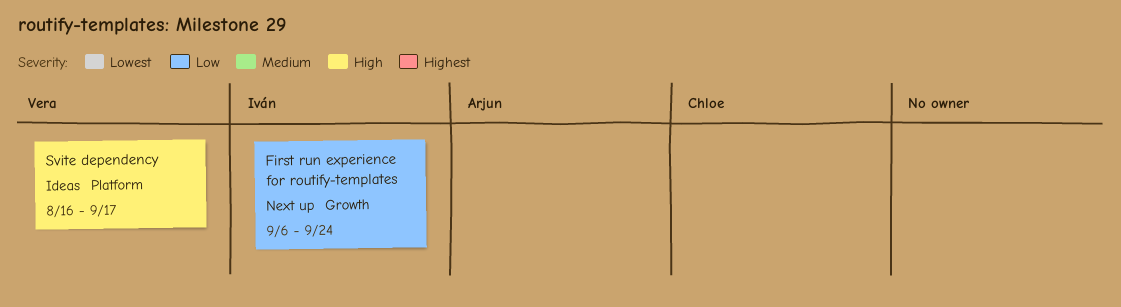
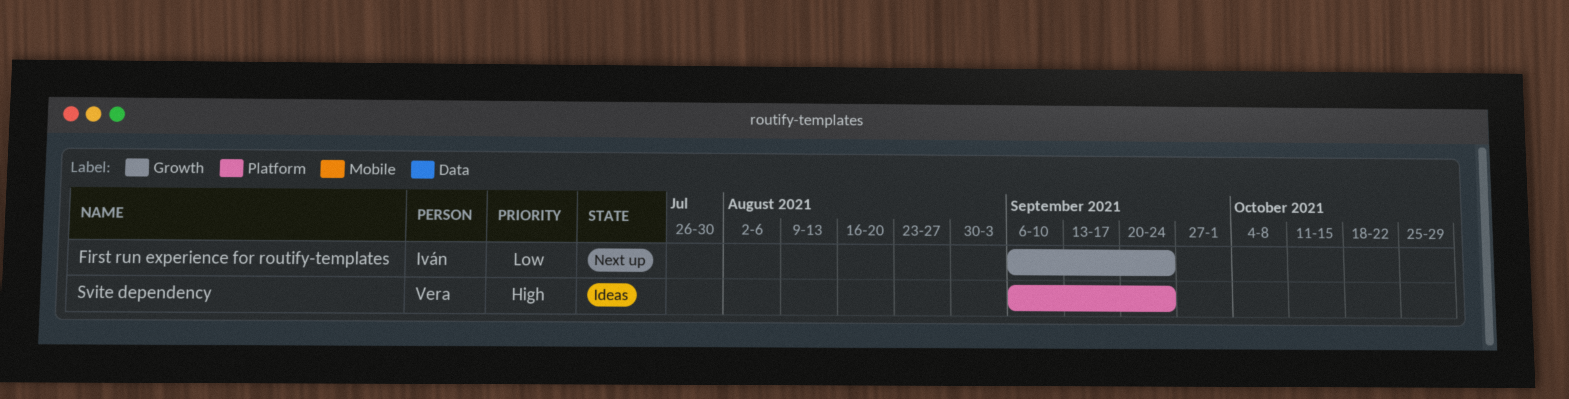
Svite dependency, start: Aug 16 -> Sep 6
Svite dependency, due: Sep 17 -> Sep 24

